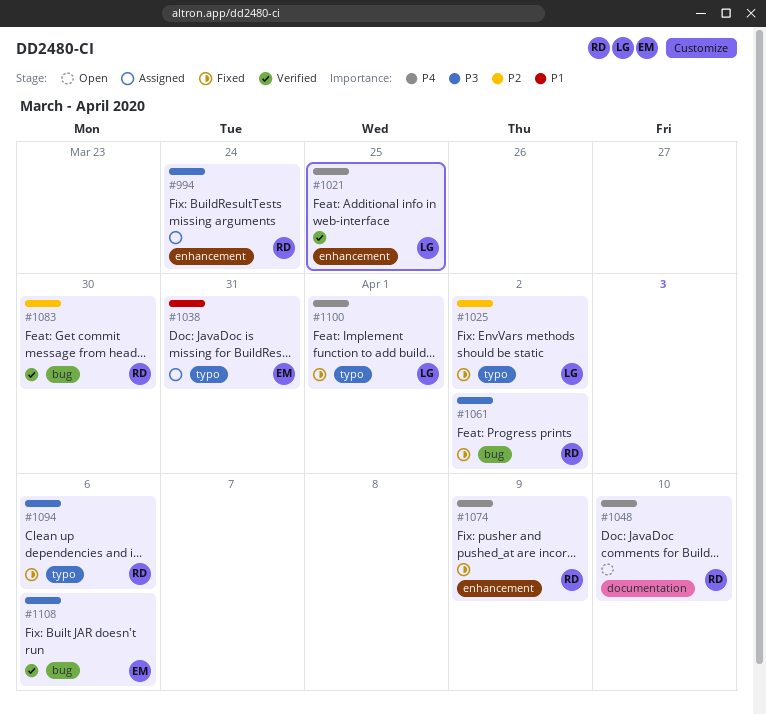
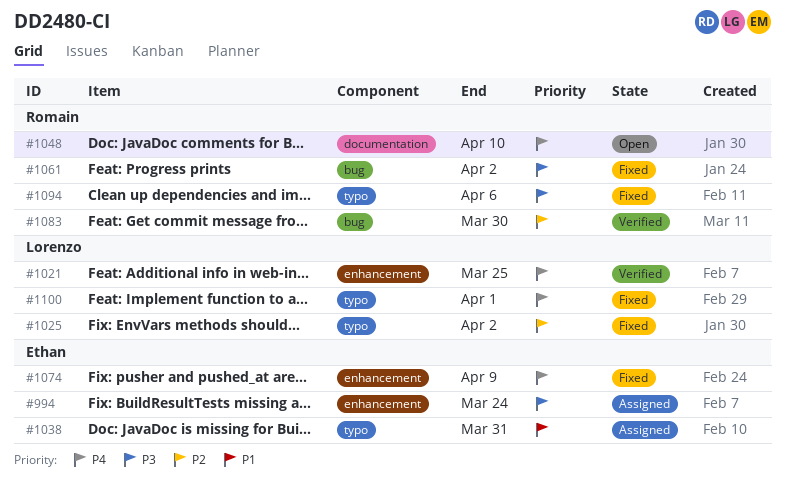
#994, owner: Romain -> Ethan
#1074, owner: Romain -> Ethan
#1108: present -> none

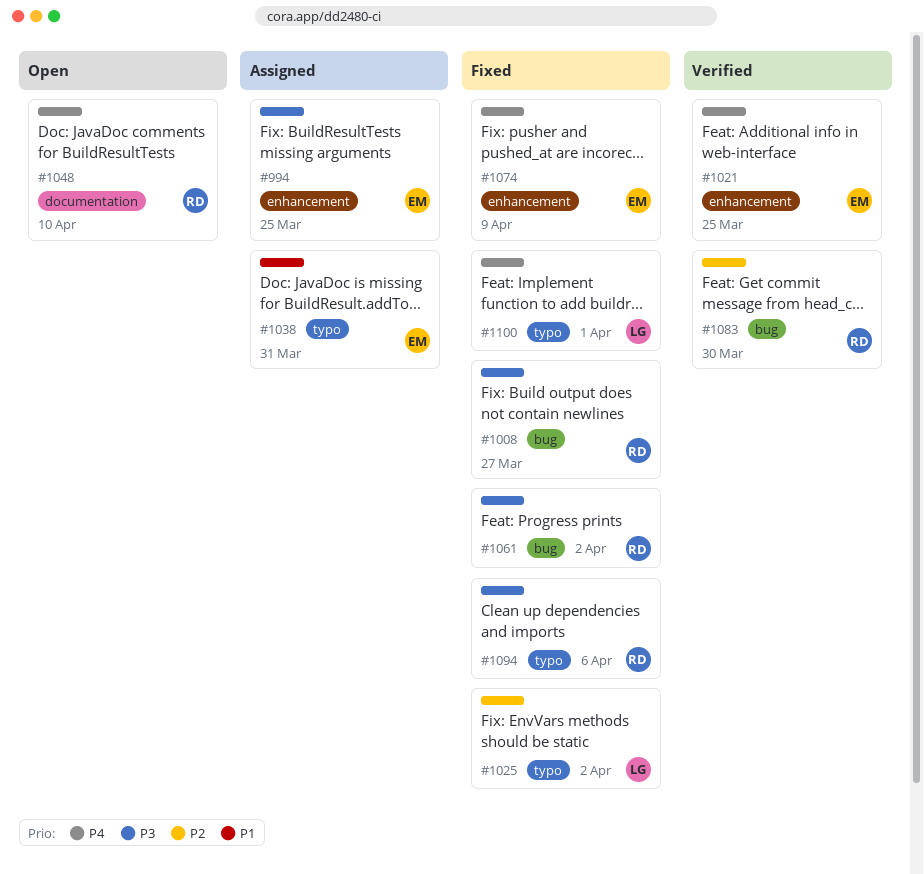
#994, due: Mar 24 -> Mar 25
#1008: none -> present
#1021, owner: Lorenzo -> Ethan

